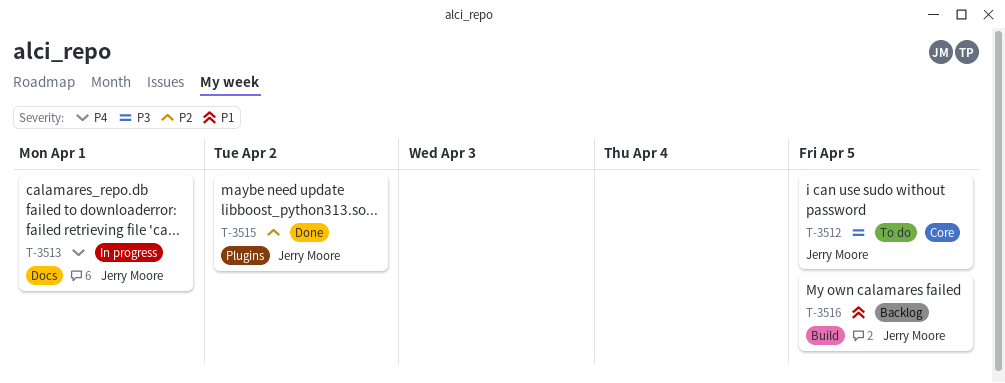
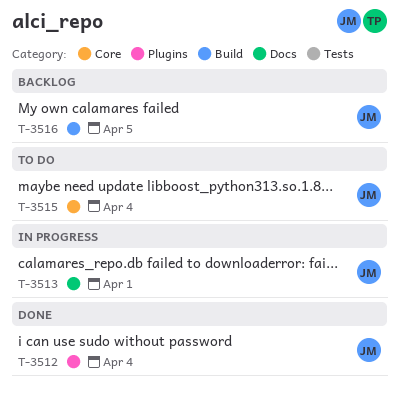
T-3512, status: To do -> Done
T-3512, label: Core -> Plugins
T-3512, due: Apr 5 -> Apr 4
T-3515, status: Done -> To do
T-3515, label: Plugins -> Core
T-3515, due: Apr 2 -> Apr 4

